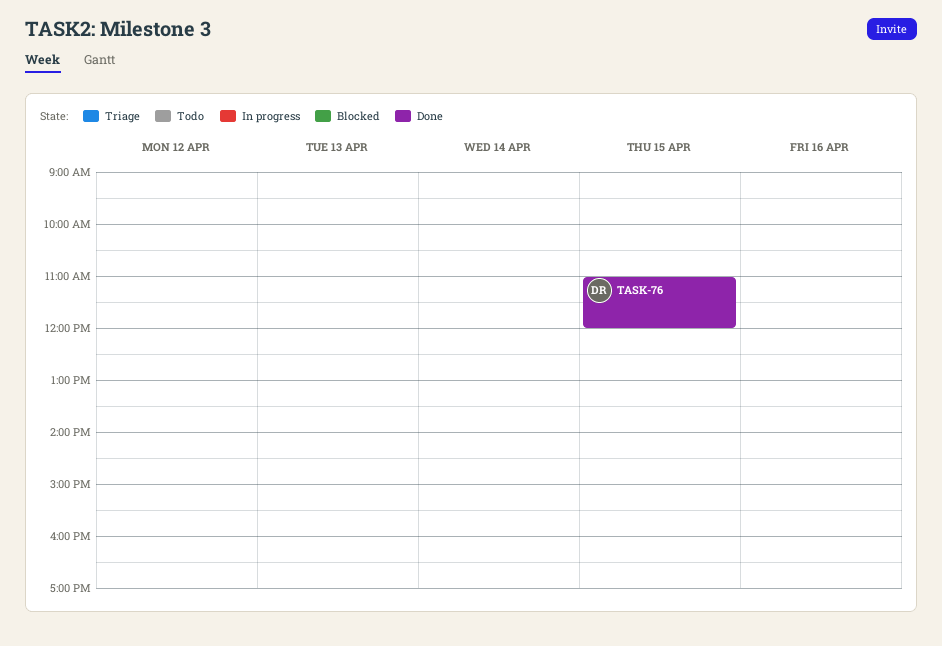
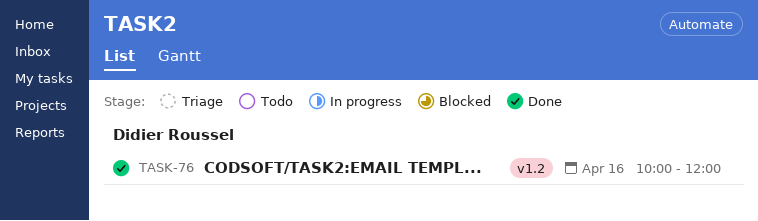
TASK-76, day: Apr 15 -> Apr 16
TASK-76, begins: 11:00 -> 10:00

